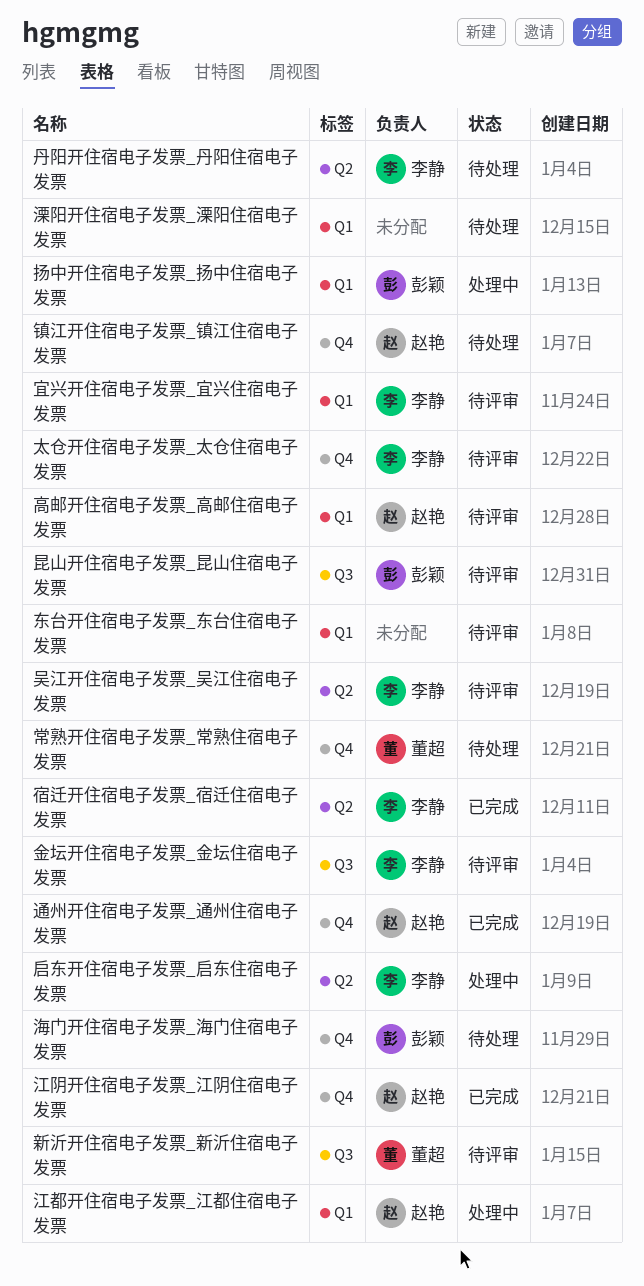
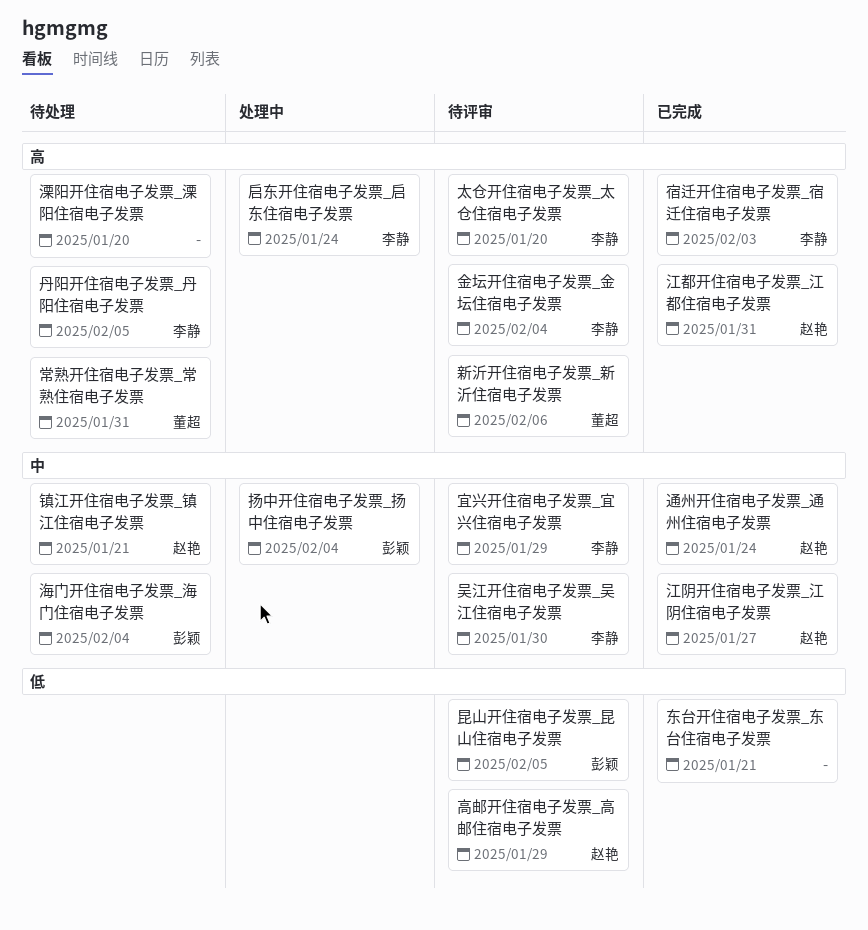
东台开住宿电子发票_东台住宿电子发票, status: 待评审 -> 已完成
江都开住宿电子发票_江都住宿电子发票, status: 处理中 -> 已完成

